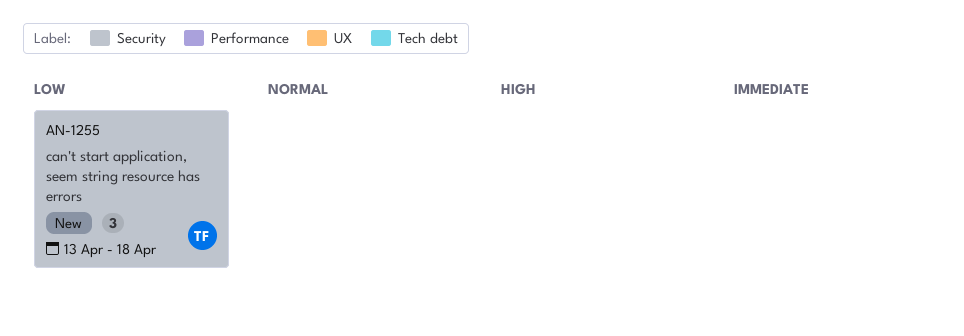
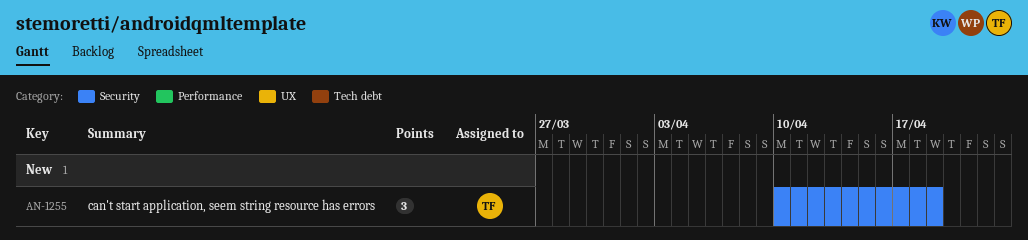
AN-1255, start: Apr 13 -> Apr 10
AN-1255, due: Apr 18 -> Apr 19

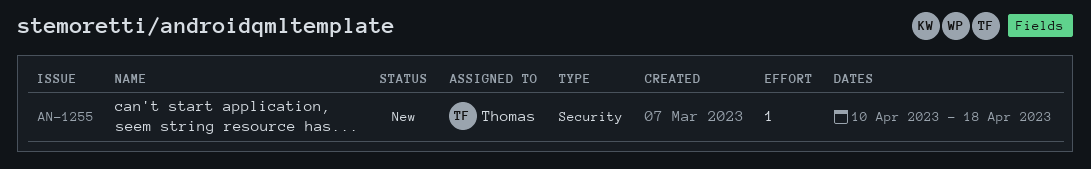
AN-1255, estimate: 3 -> 1
AN-1255, due: Apr 19 -> Apr 18

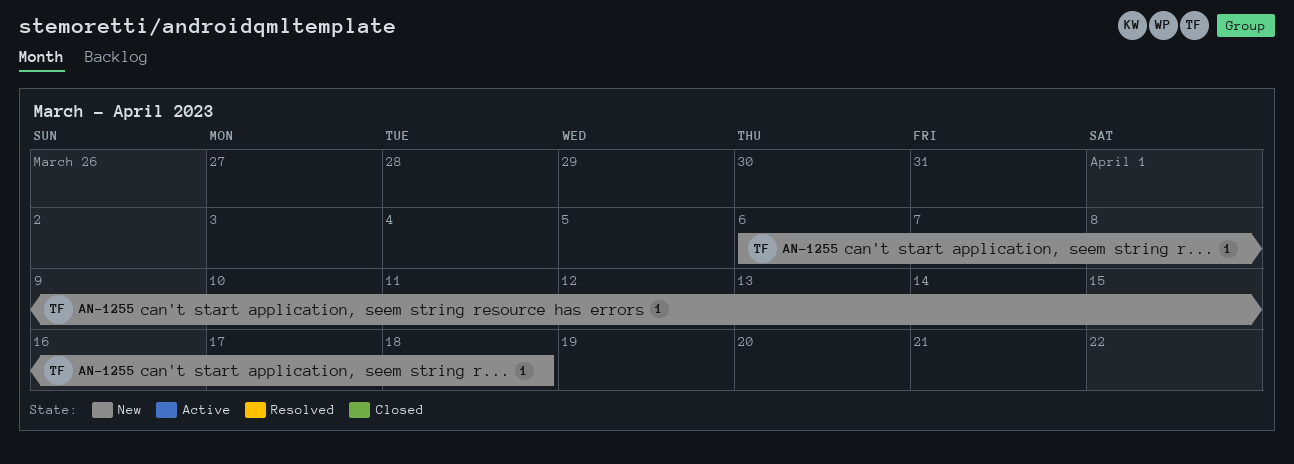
AN-1255, start: Apr 10 -> Apr 6

